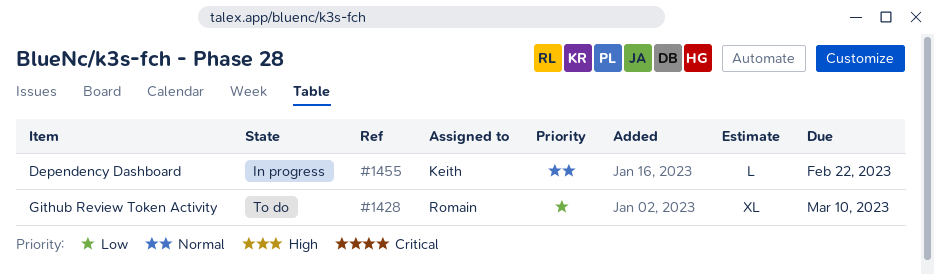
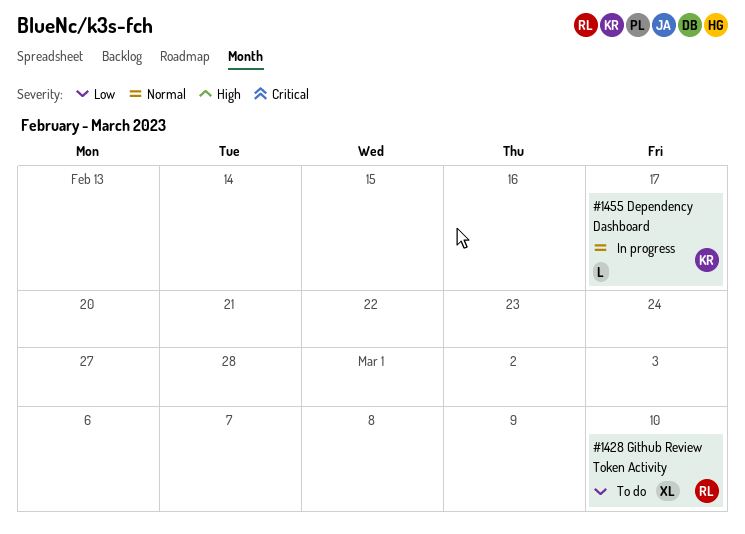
#1455, due: Feb 22 -> Feb 17

